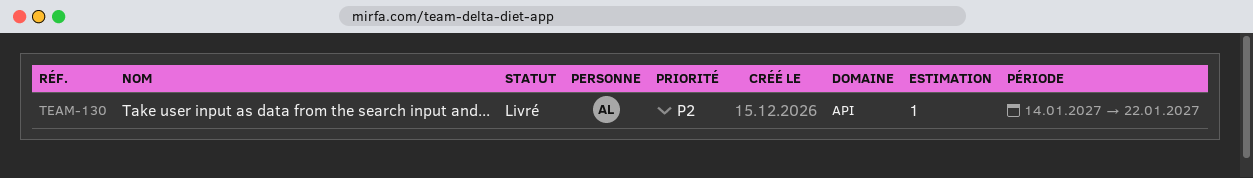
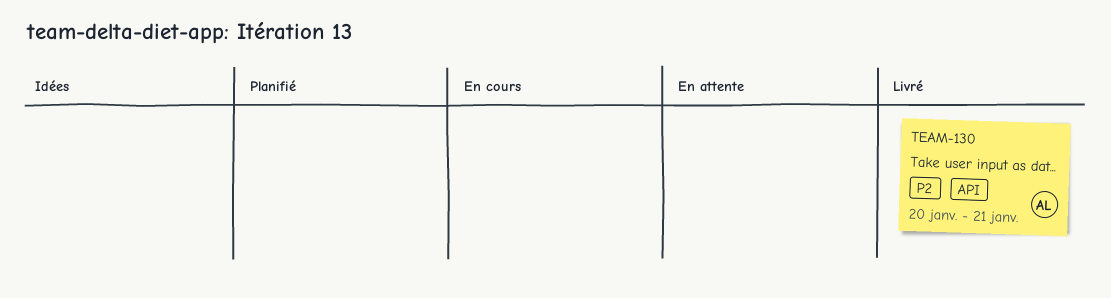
TEAM-130, start: Jan 14 -> Jan 20
TEAM-130, due: Jan 22 -> Jan 21

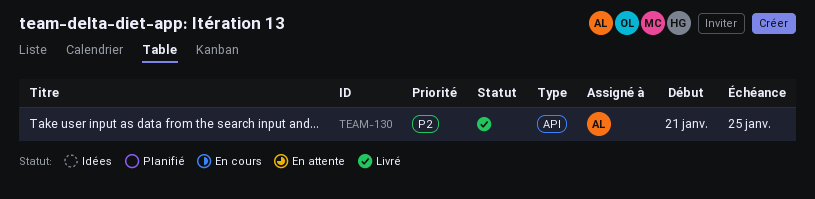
TEAM-130, start: Jan 20 -> Jan 21
TEAM-130, due: Jan 21 -> Jan 25

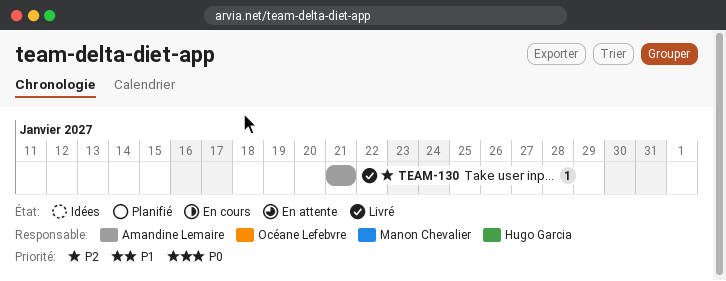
TEAM-130, due: Jan 25 -> Jan 21

